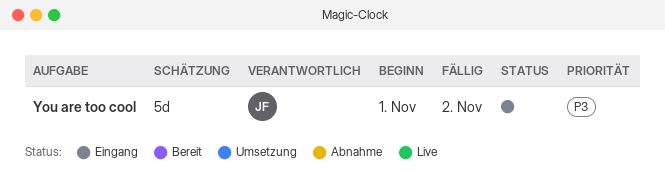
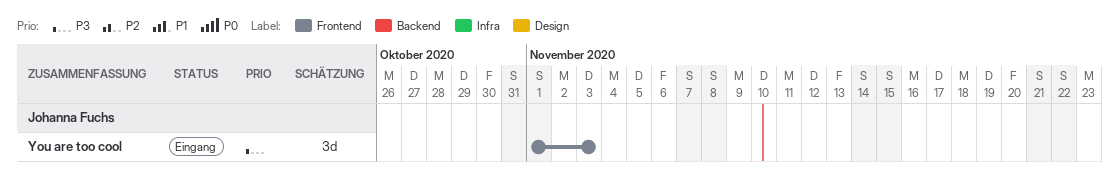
You are too cool, estimate: 5d -> 3d
You are too cool, due: Nov 2 -> Nov 3

